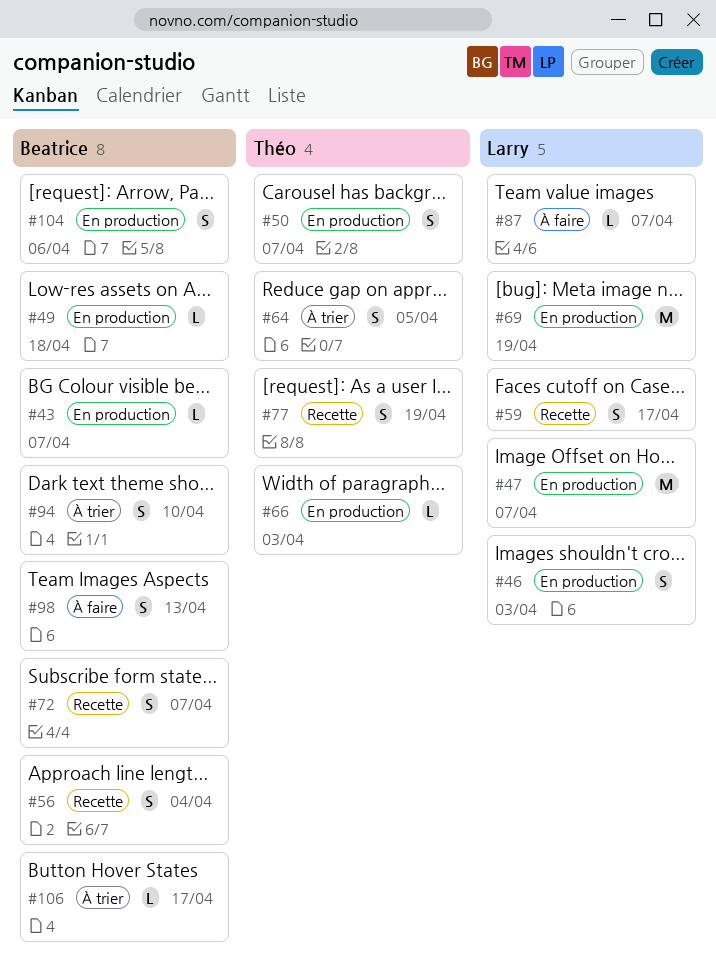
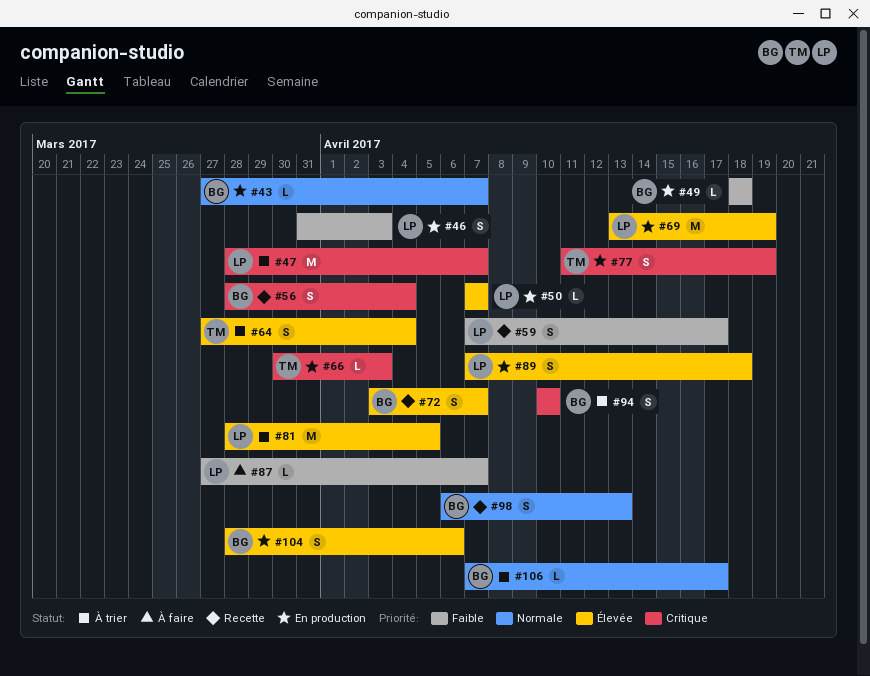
#47, status: En production -> À trier
#50, owner: Théo -> Larry
#50, estimate: S -> L
#64, due: Apr 5 -> Apr 4
#77, status: Recette -> En production
#81: none -> present
#89: none -> present
#98, status: À faire -> Recette

